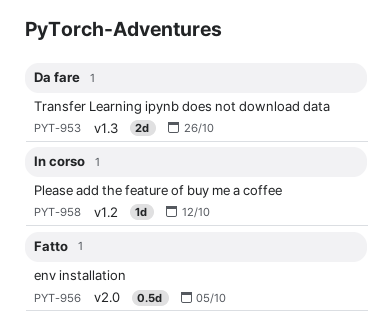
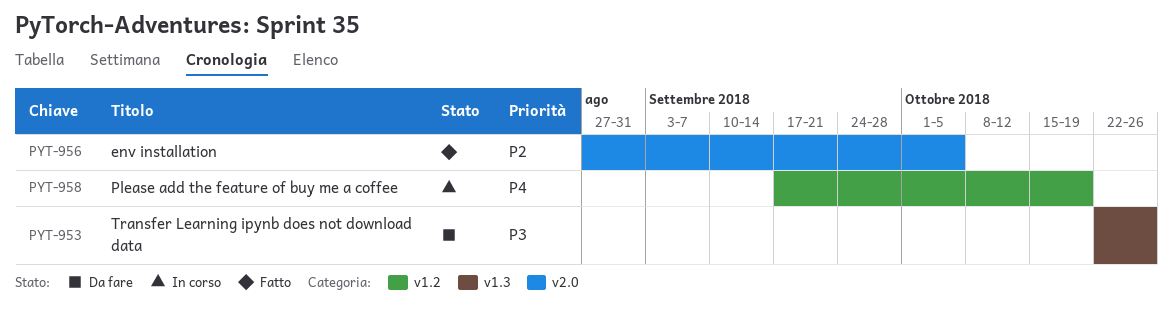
PYT-958, due: Oct 12 -> Oct 19

